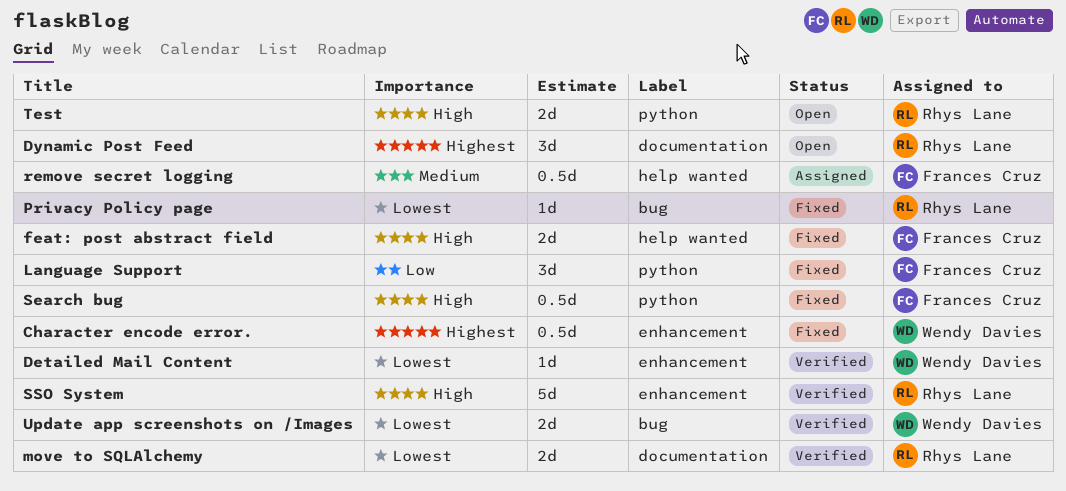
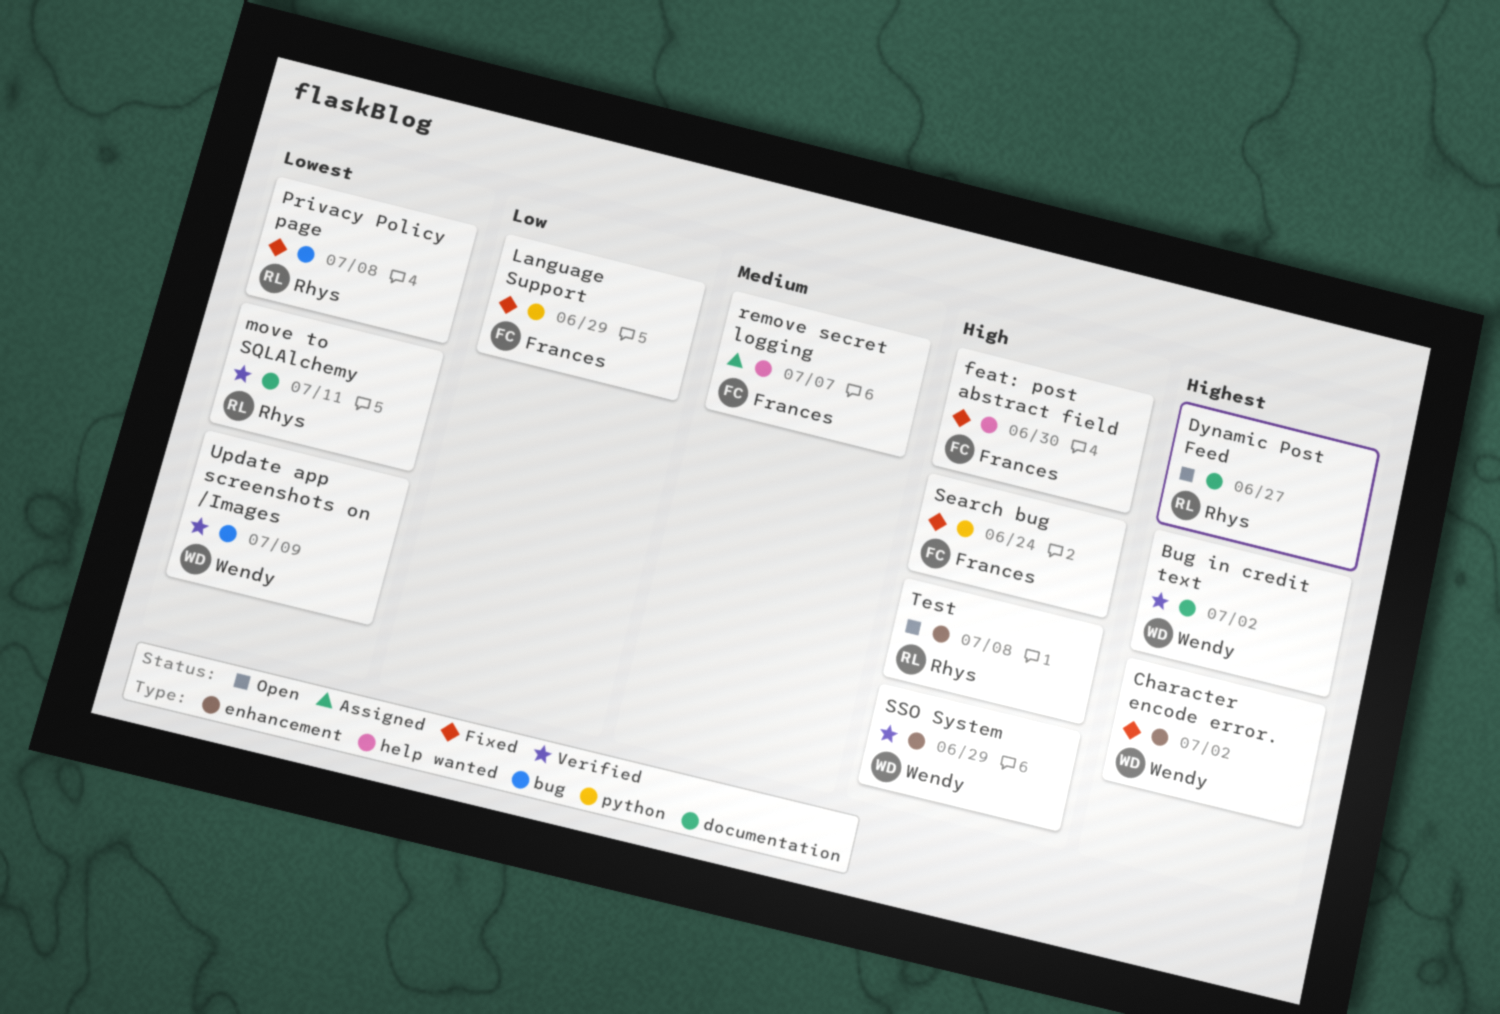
Bug in credit text: none -> present
Detailed Mail Content: present -> none
SSO System, owner: Rhys Lane -> Wendy Davies
Test, label: python -> enhancement

